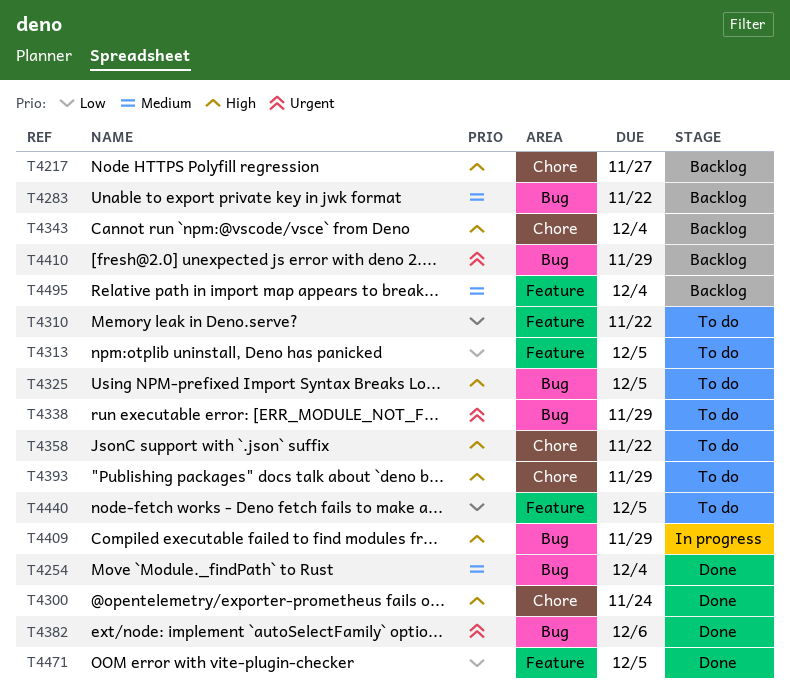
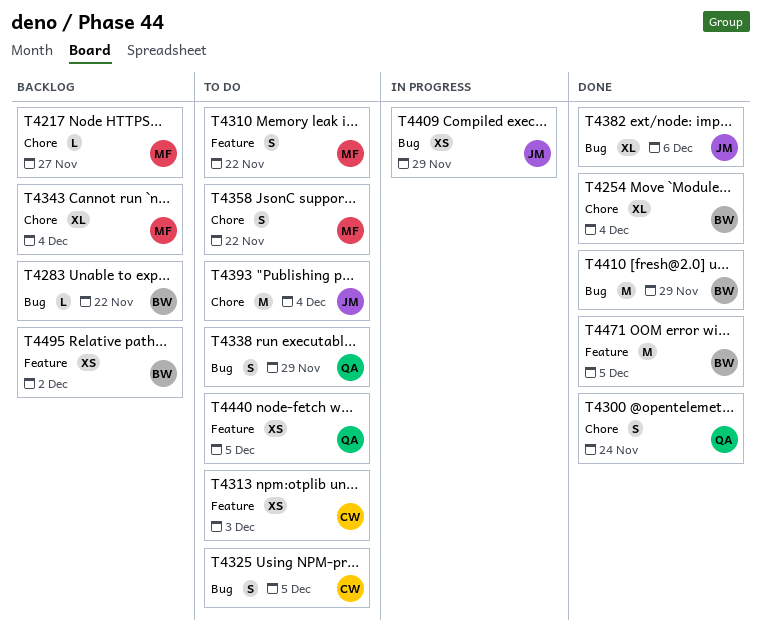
T4254, label: Bug -> Chore
T4313, due: Dec 5 -> Dec 3
T4393, due: Nov 29 -> Dec 4
T4410, status: Backlog -> Done
T4495, due: Dec 4 -> Dec 2

